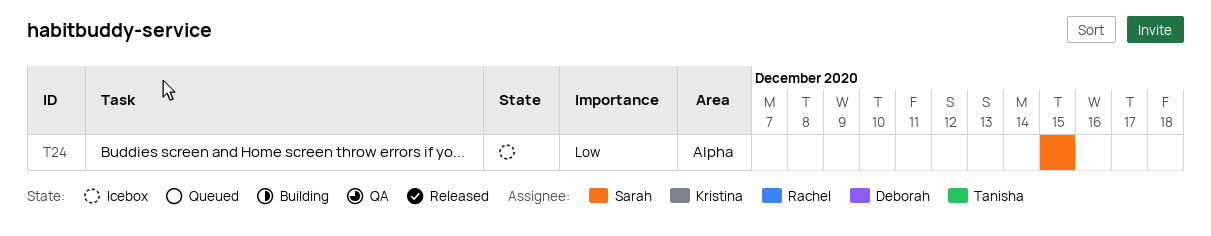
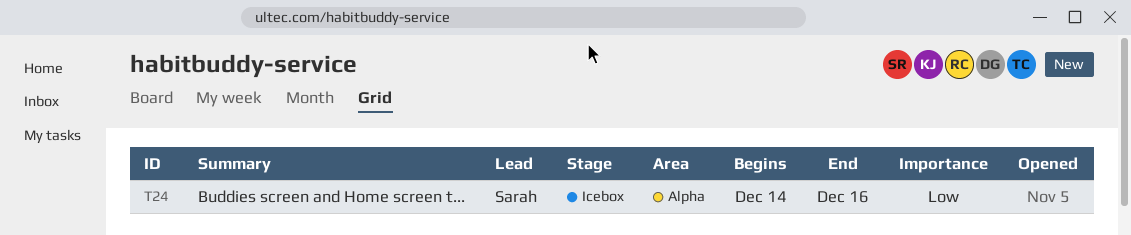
T24, start: Dec 15 -> Dec 14
T24, due: Dec 15 -> Dec 16

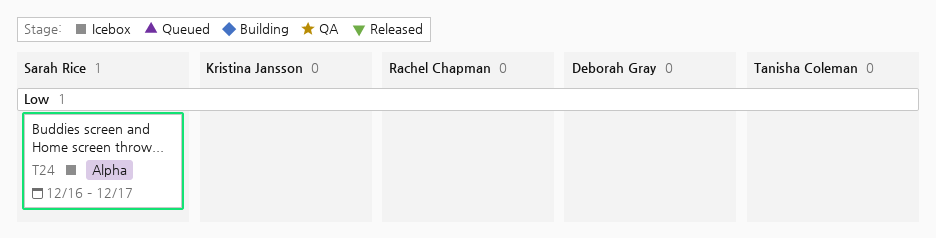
T24, start: Dec 14 -> Dec 16
T24, due: Dec 16 -> Dec 17

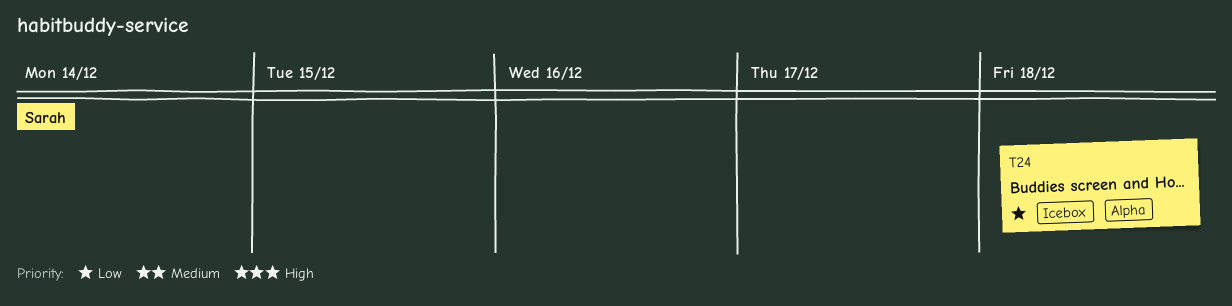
T24, due: Dec 17 -> Dec 18

